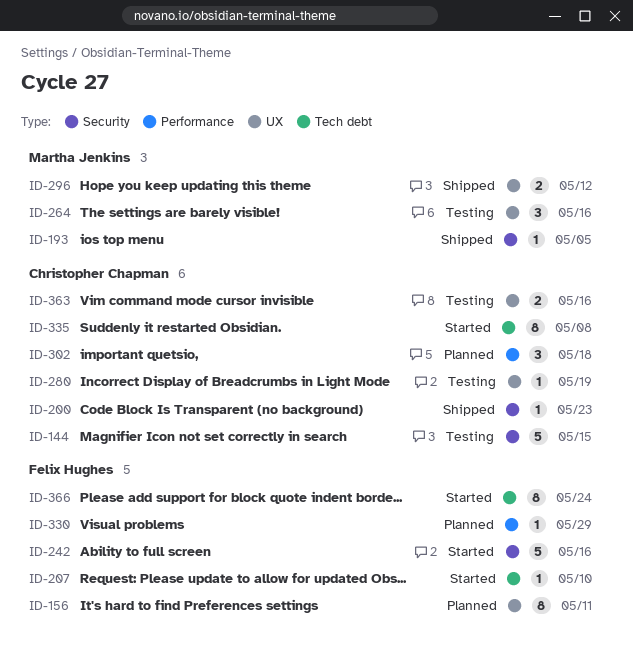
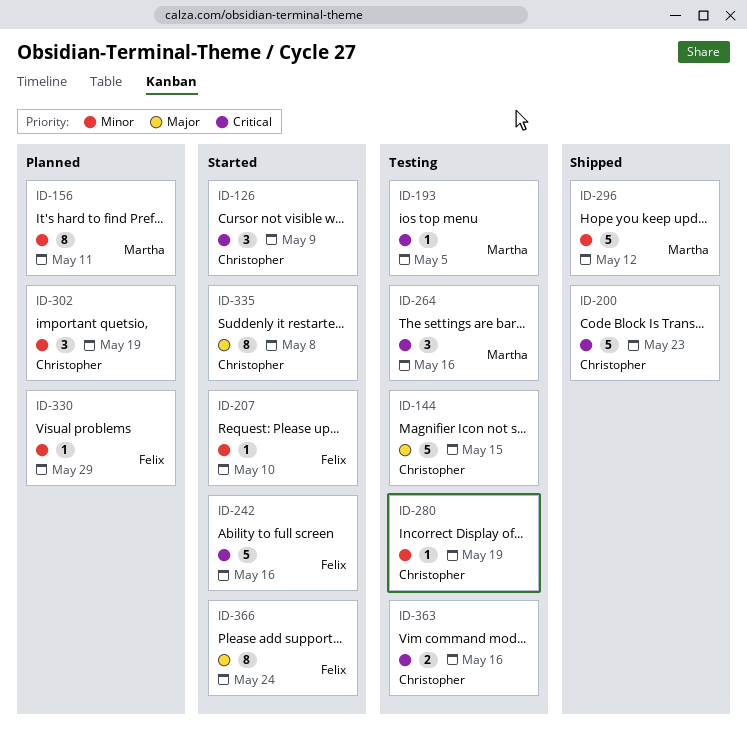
ID-126: none -> present
ID-156, owner: Felix Hughes -> Martha Jenkins
ID-193, status: Shipped -> Testing
ID-200, estimate: 1 -> 5
ID-296, estimate: 2 -> 5
ID-302, due: May 18 -> May 19

